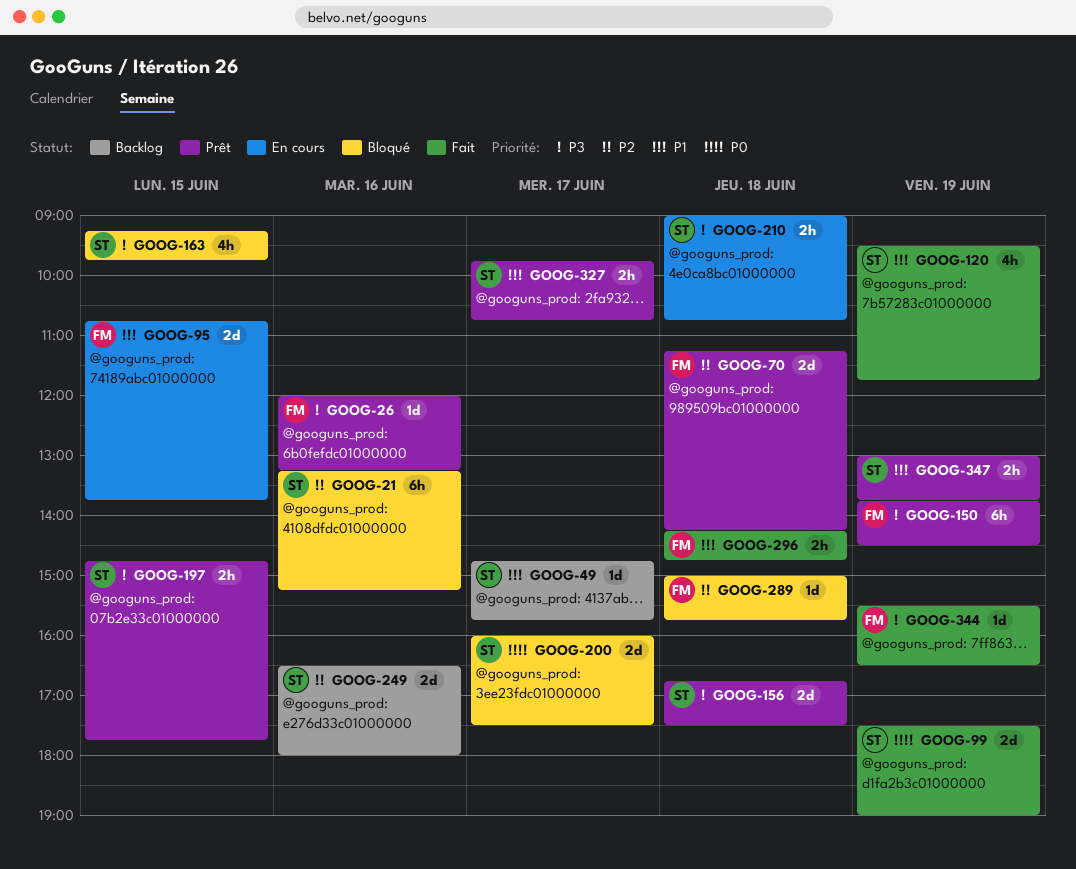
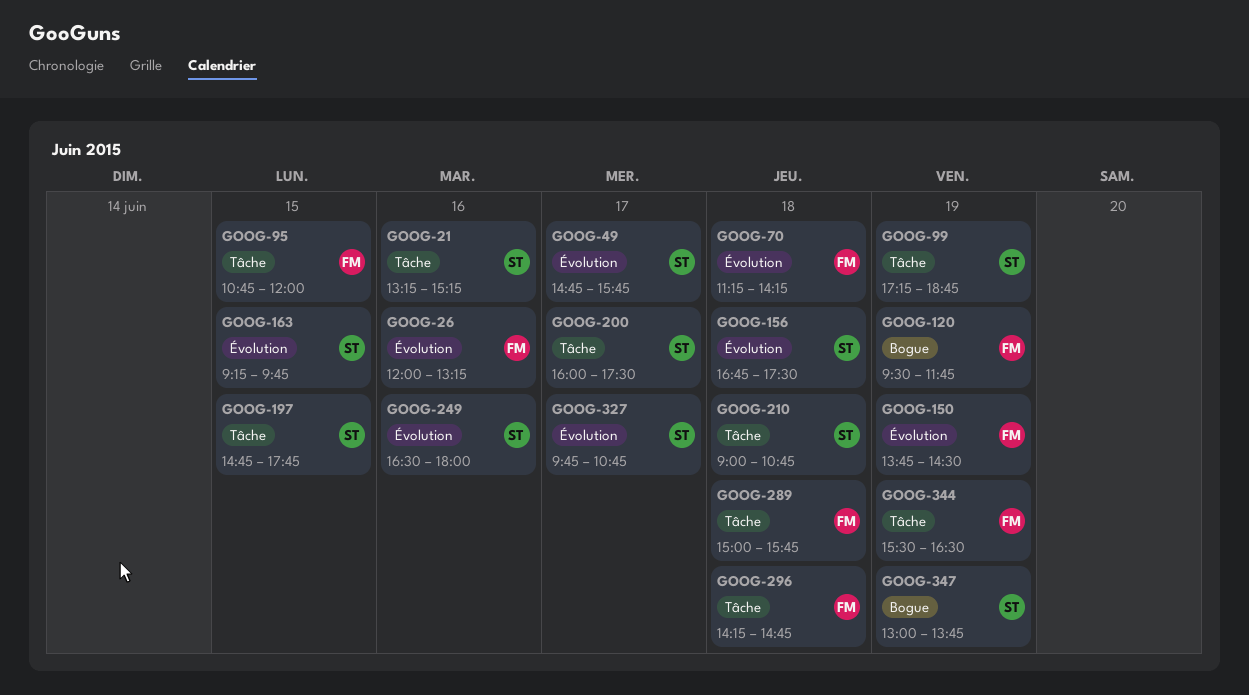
GOOG-95, ends: 13:45 -> 12:00
GOOG-99, begins: 17:30 -> 17:15
GOOG-99, ends: 19:00 -> 18:45
GOOG-120, owner: ST -> FM

